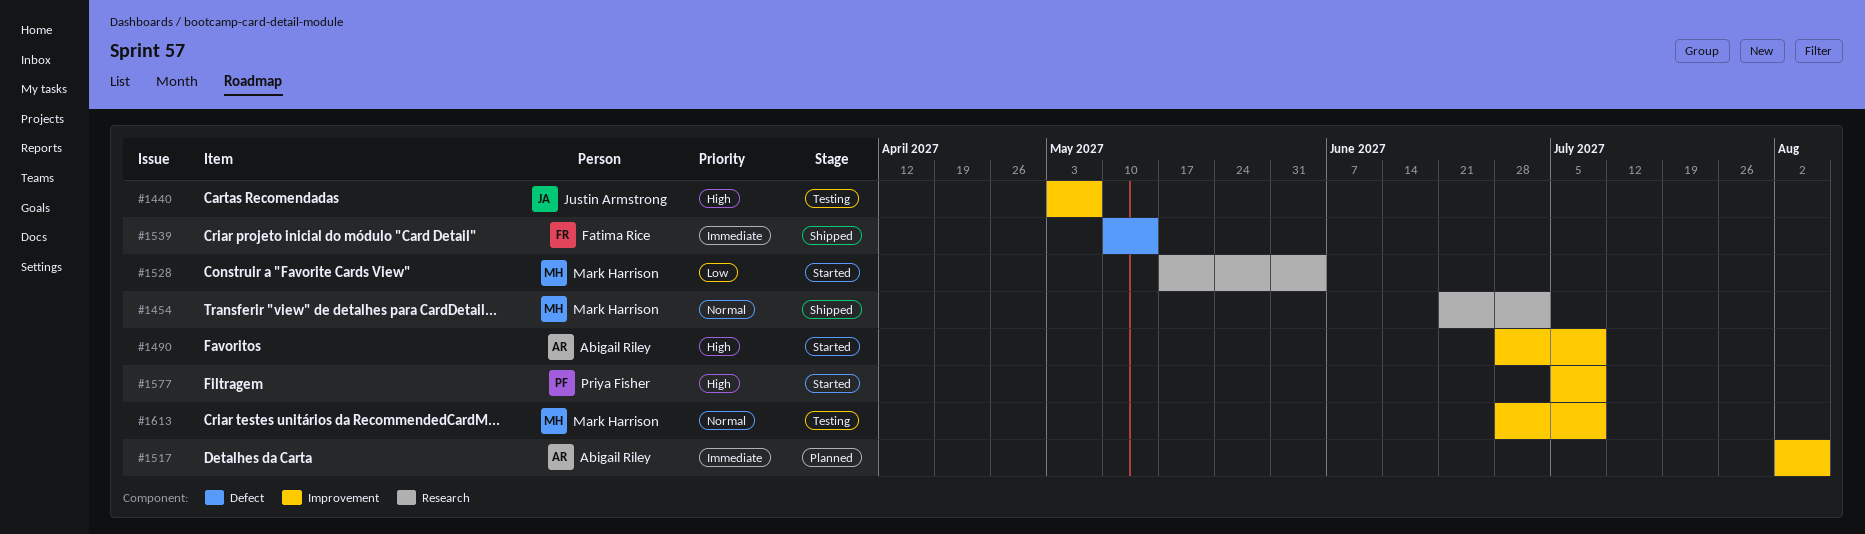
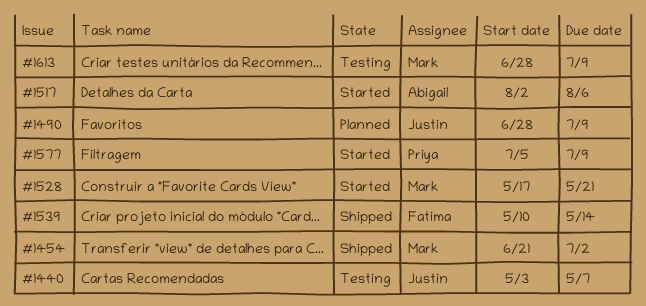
#1490, status: Started -> Planned
#1490, owner: Abigail Riley -> Justin Armstrong
#1517, status: Planned -> Started
#1528, due: Jun 4 -> May 21

